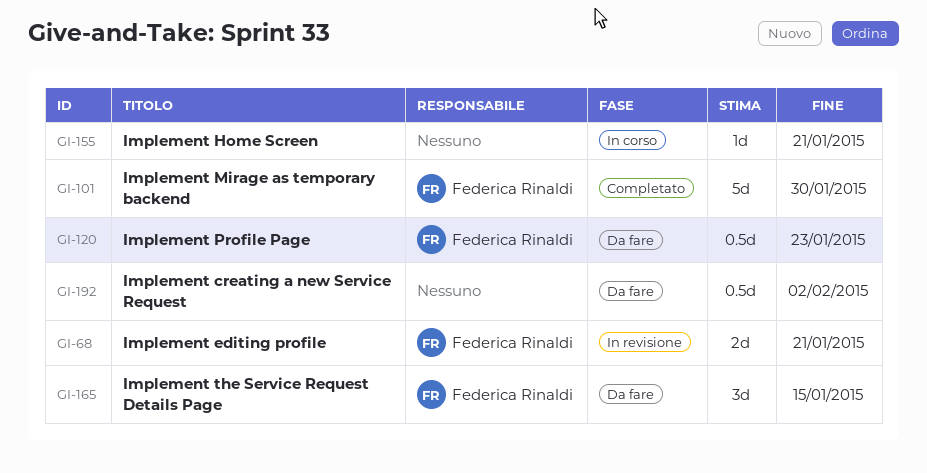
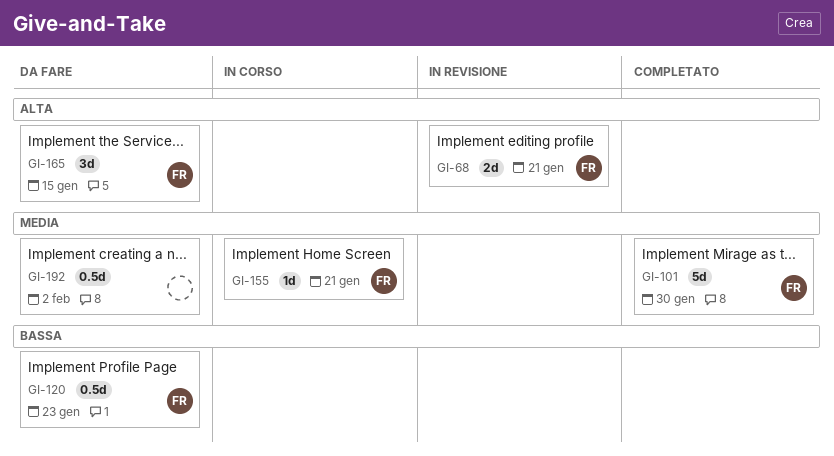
GI-155, owner: none -> Federica Rinaldi

